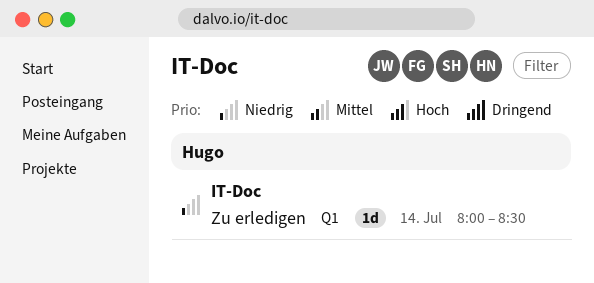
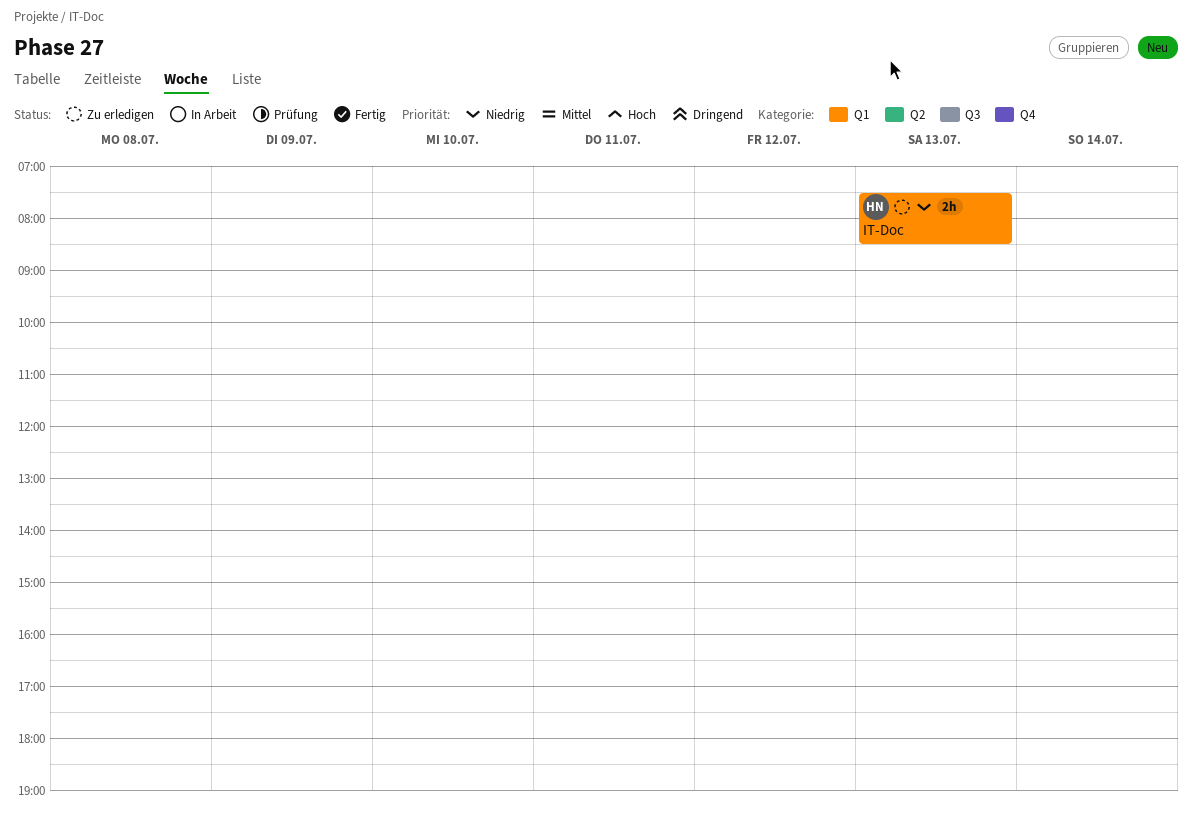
IT-Doc, estimate: 1d -> 2h
IT-Doc, day: Jul 14 -> Jul 13
IT-Doc, begins: 08:00 -> 07:30

